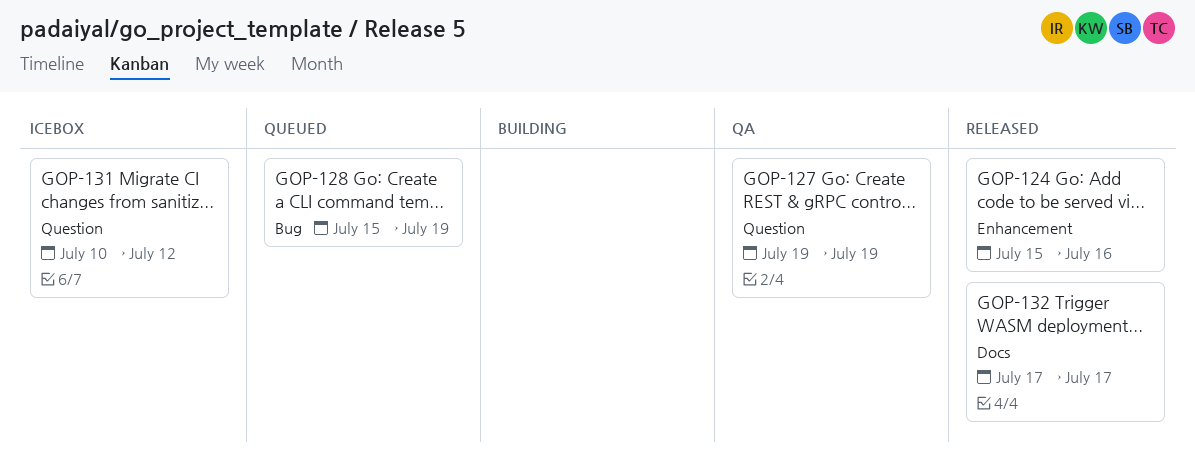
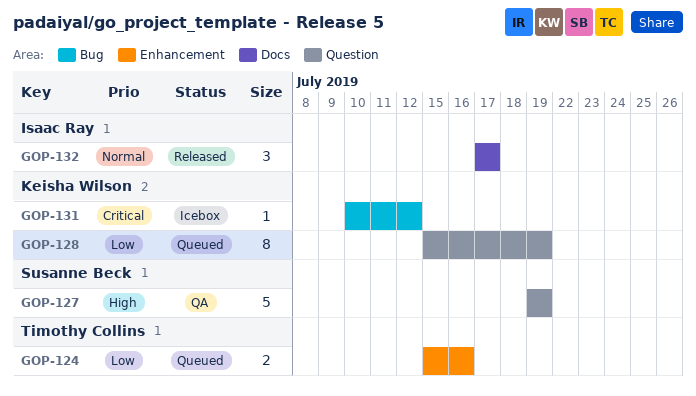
GOP-124, status: Released -> Queued
GOP-128, label: Bug -> Question
GOP-131, label: Question -> Bug

